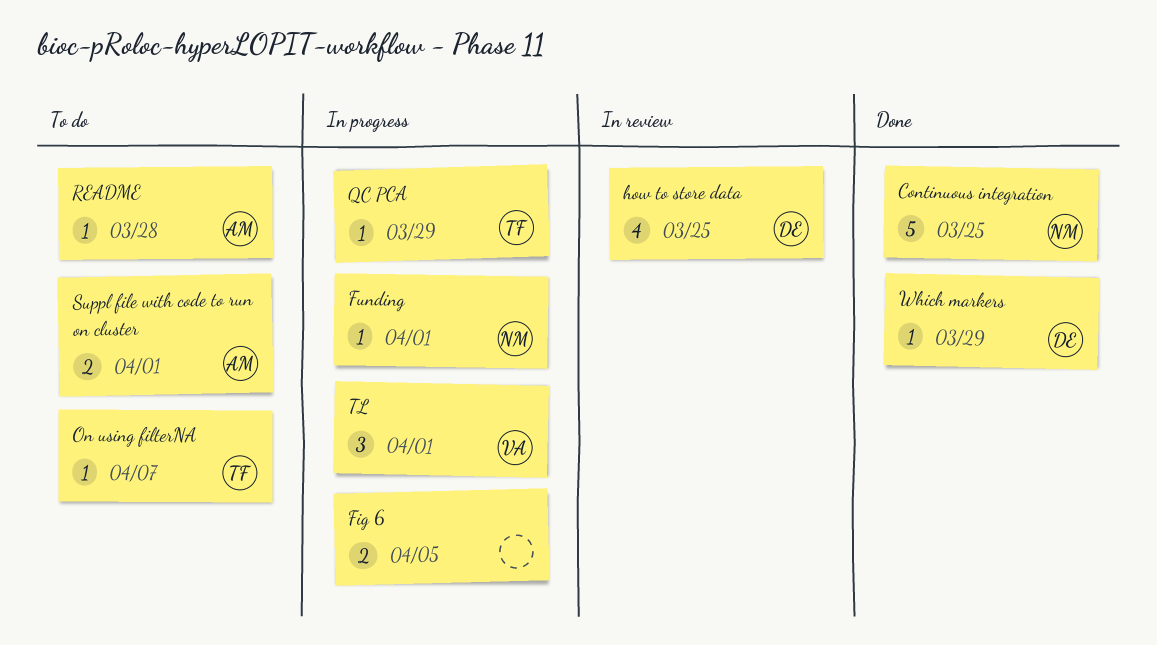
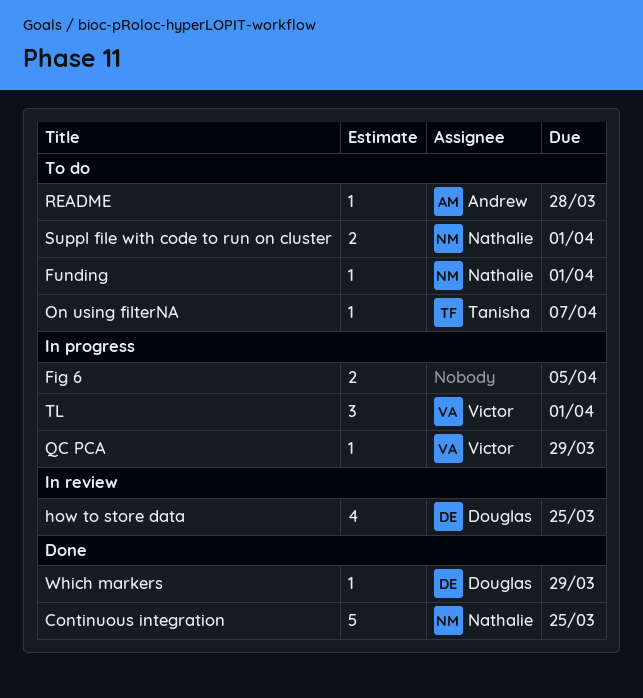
Funding, status: In progress -> To do
QC PCA, owner: Tanisha -> Victor
Suppl file with code to run on cluster, owner: Andrew -> Nathalie

